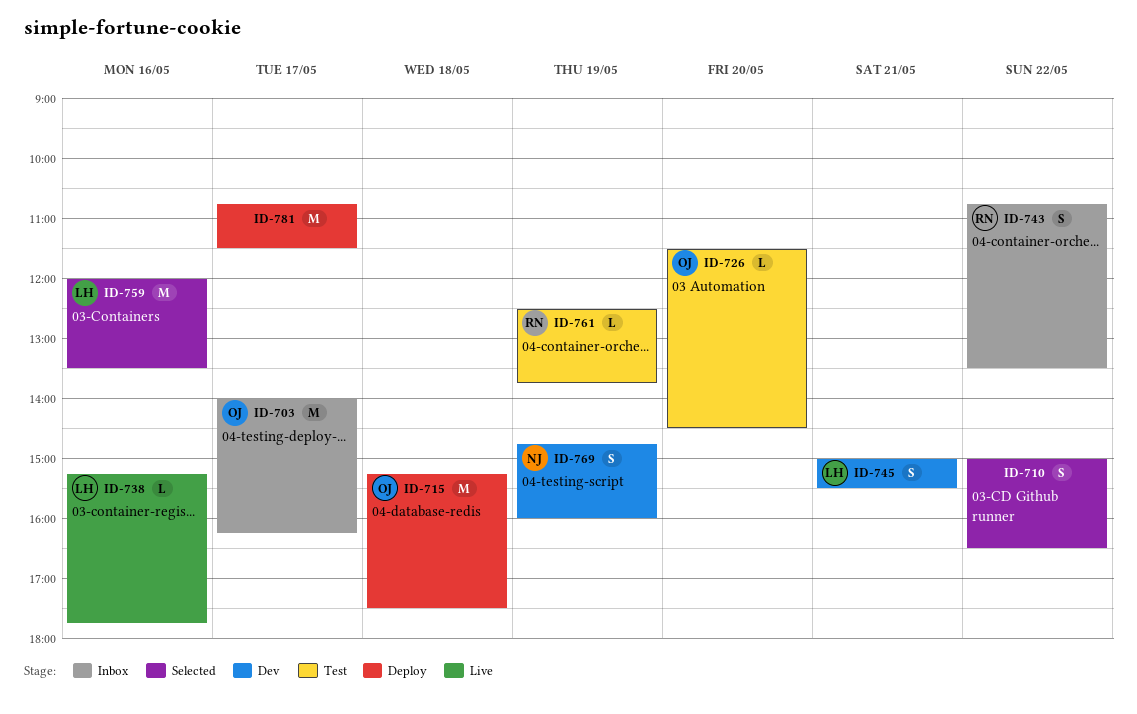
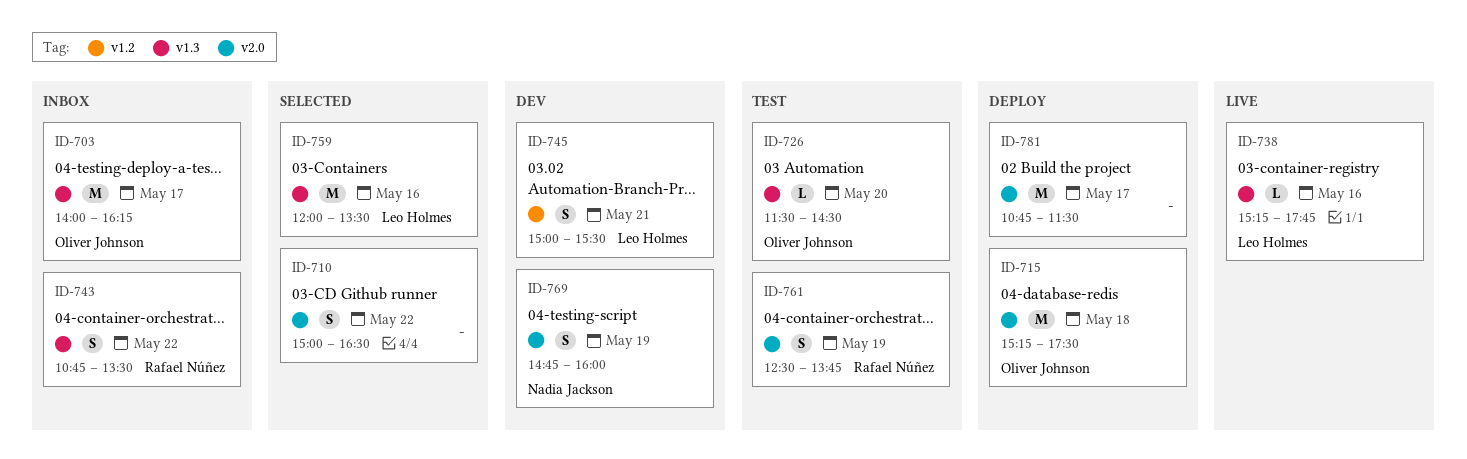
ID-761, estimate: L -> S

